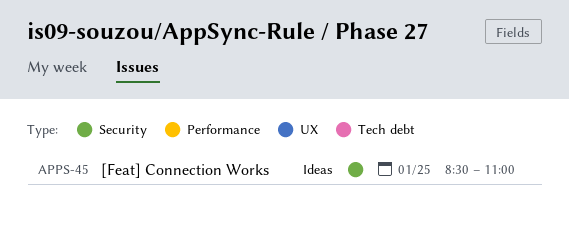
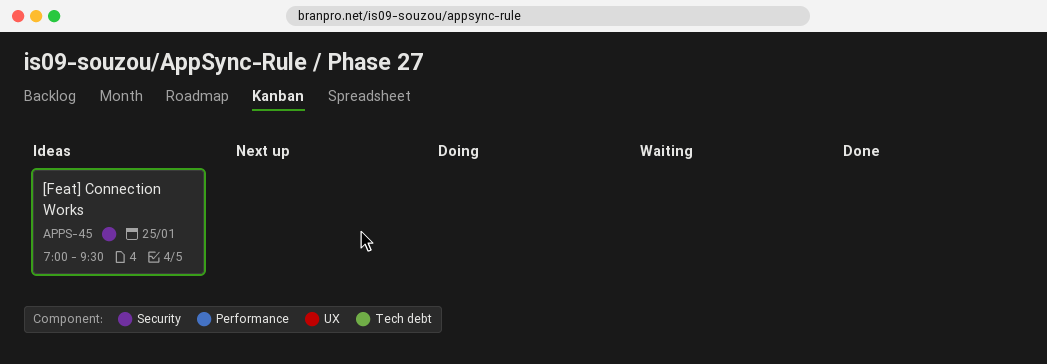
APPS-45, begins: 08:30 -> 07:00
APPS-45, ends: 11:00 -> 09:30

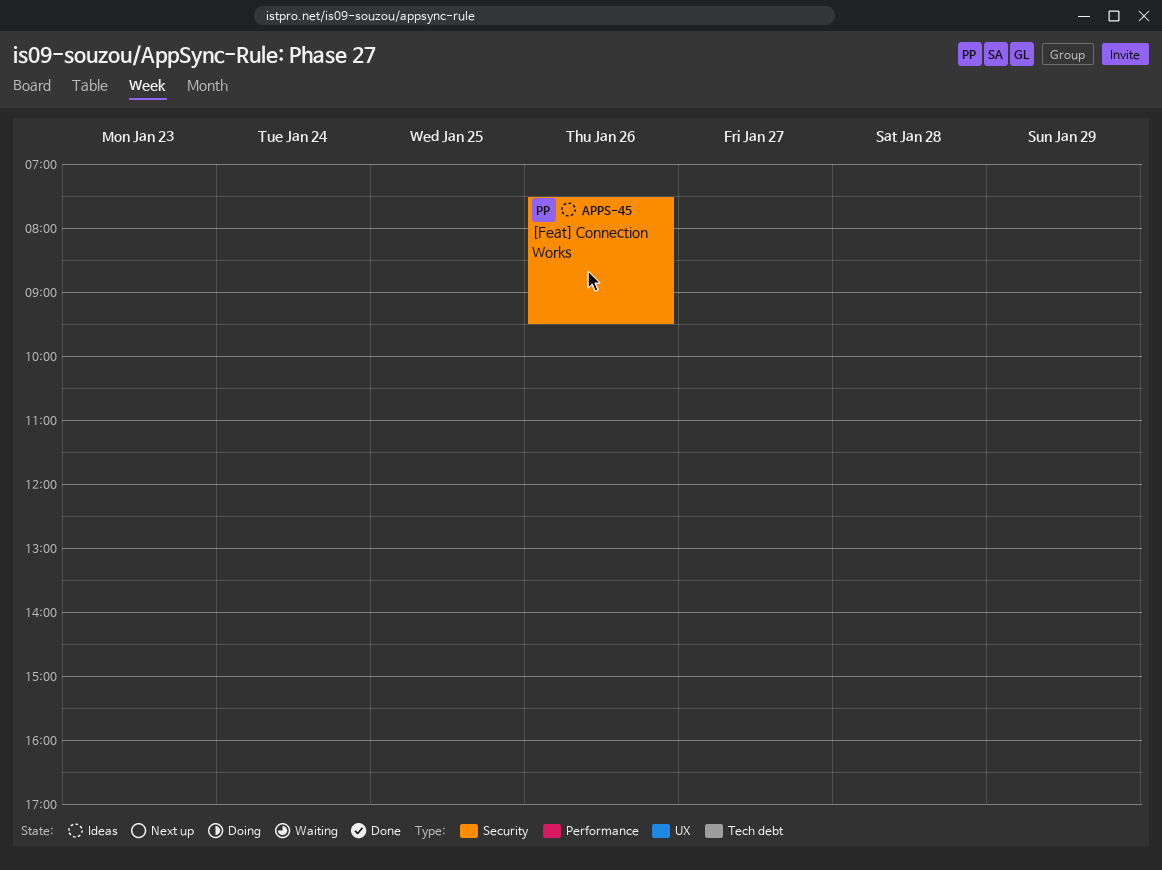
APPS-45, day: Jan 25 -> Jan 26
APPS-45, begins: 07:00 -> 07:30

